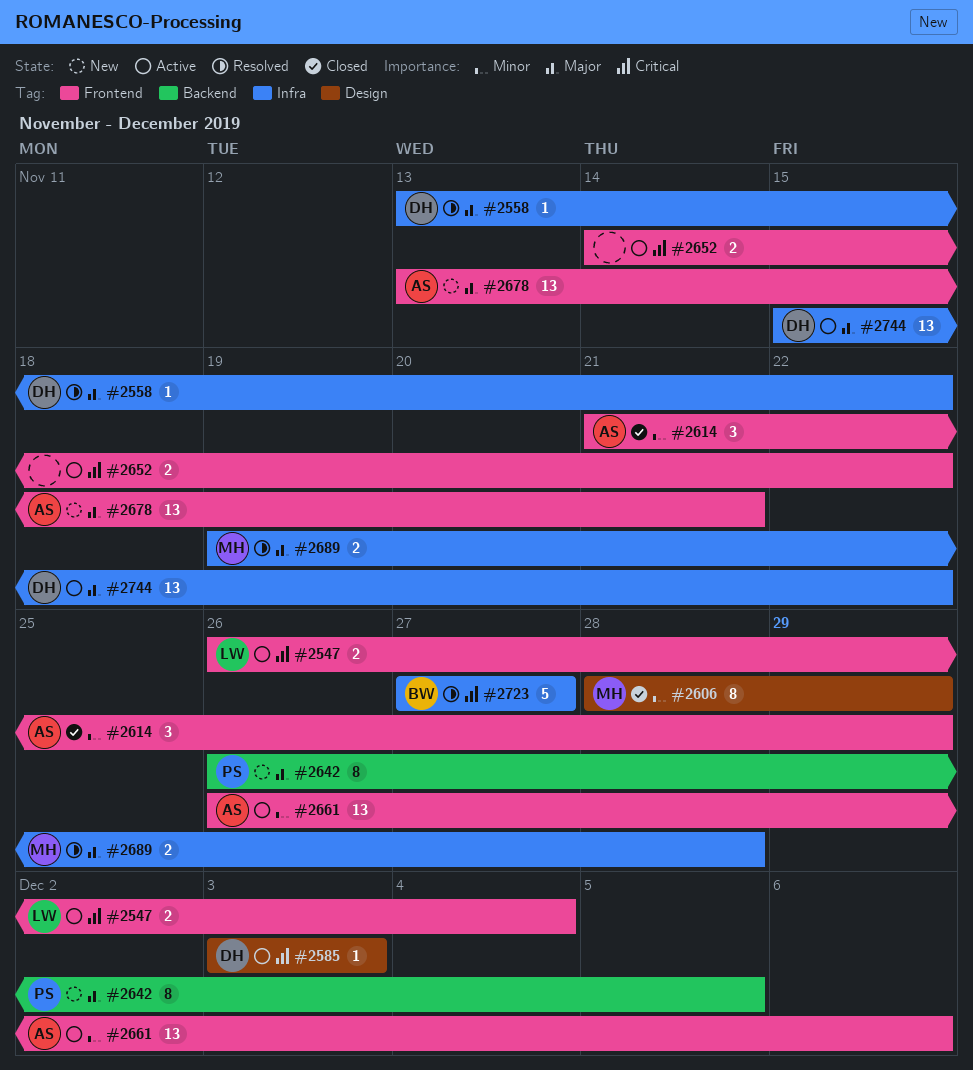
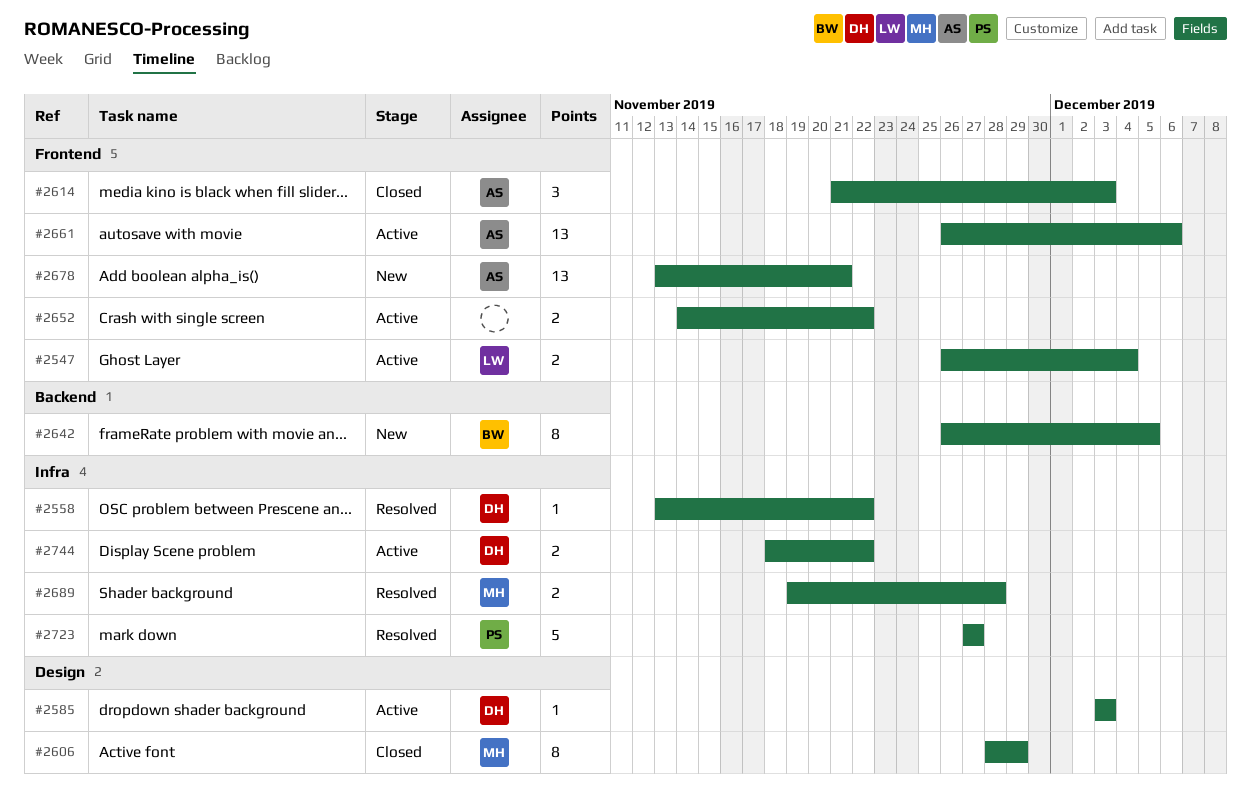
#2614, due: Nov 29 -> Dec 3
#2642, owner: PS -> BW
#2723, owner: BW -> PS
#2744, estimate: 13 -> 2
#2744, start: Nov 15 -> Nov 18

